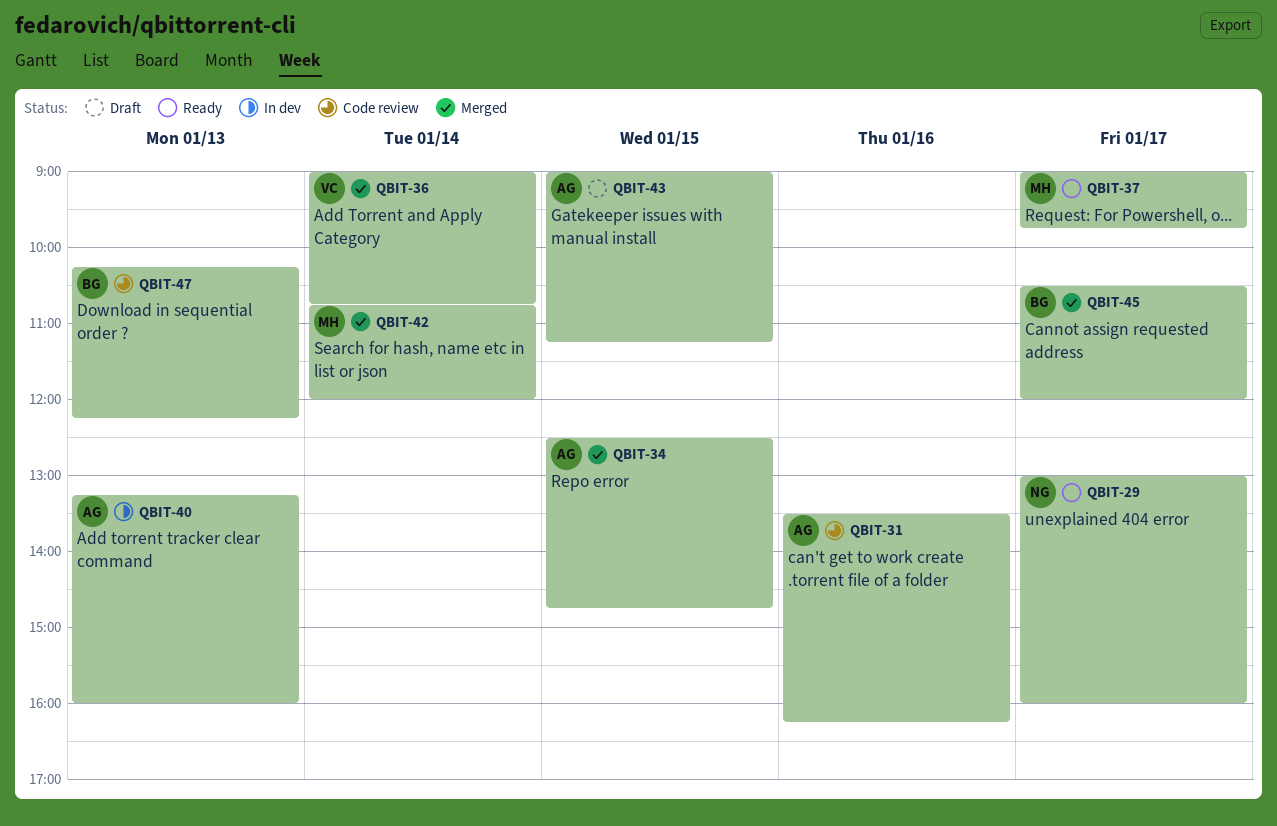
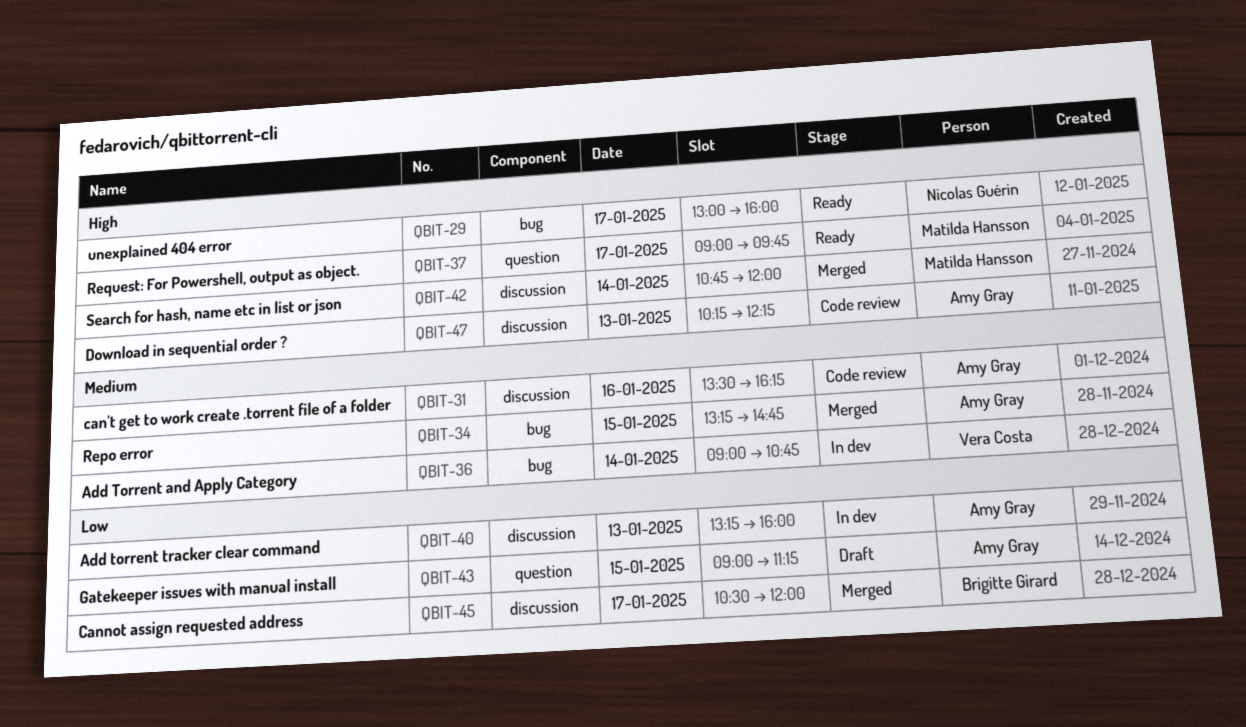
QBIT-34, begins: 12:30 -> 13:15
QBIT-36, status: Merged -> In dev
QBIT-47, owner: Brigitte Girard -> Amy Gray

